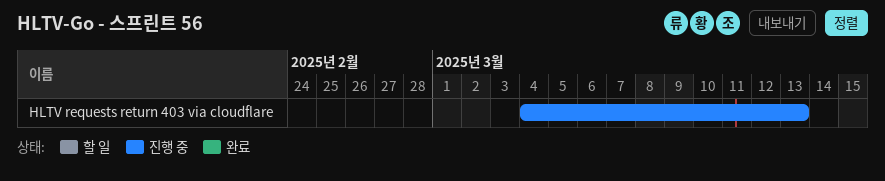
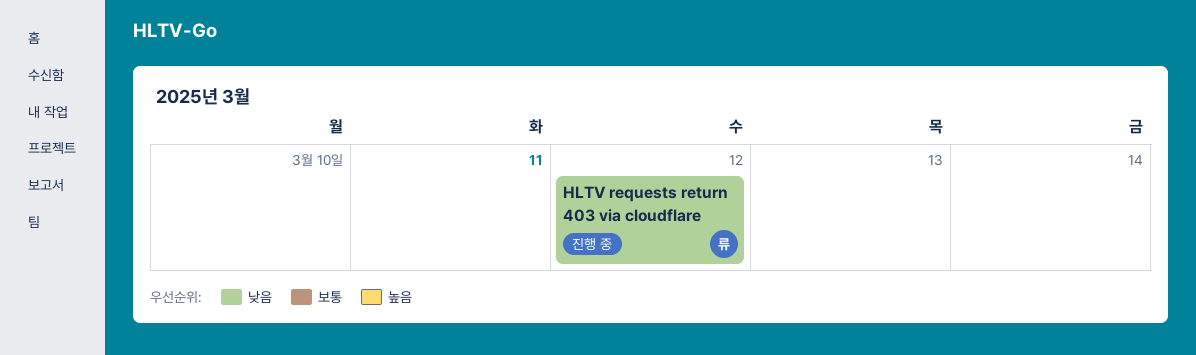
HLTV requests return 403 via cloudflare, due: Mar 13 -> Mar 12

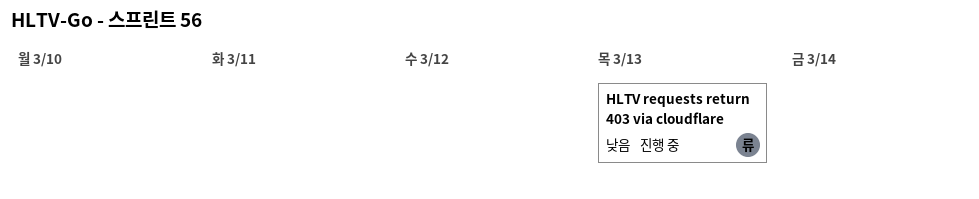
HLTV requests return 403 via cloudflare, due: Mar 12 -> Mar 13

